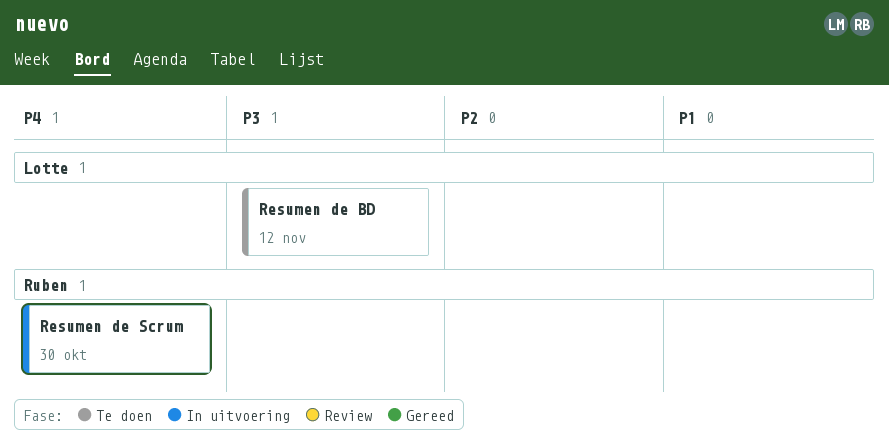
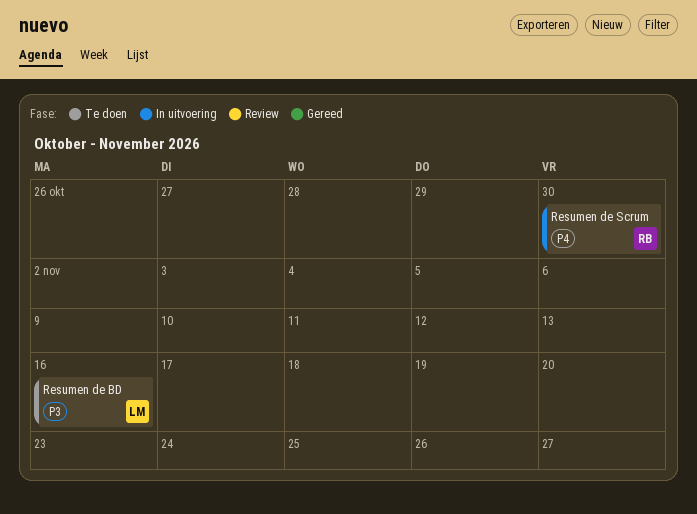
Resumen de BD, due: Nov 12 -> Nov 16

